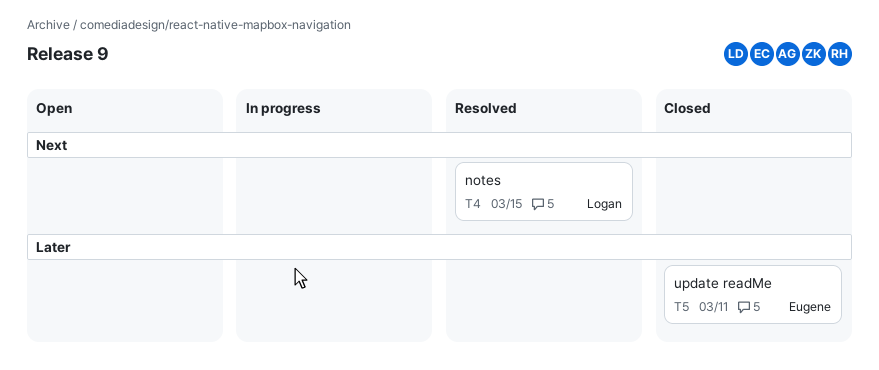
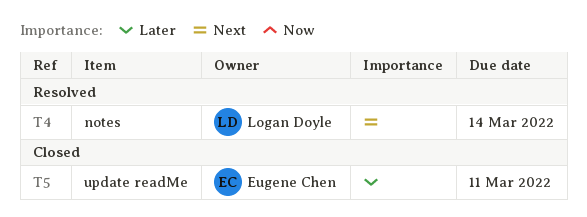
T4, due: Mar 15 -> Mar 14

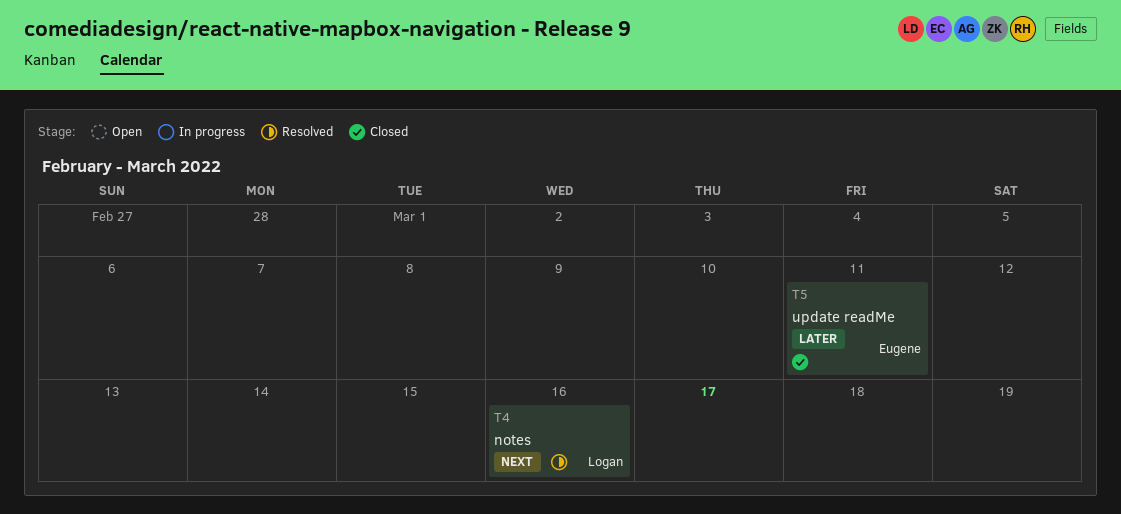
T4, due: Mar 14 -> Mar 16

